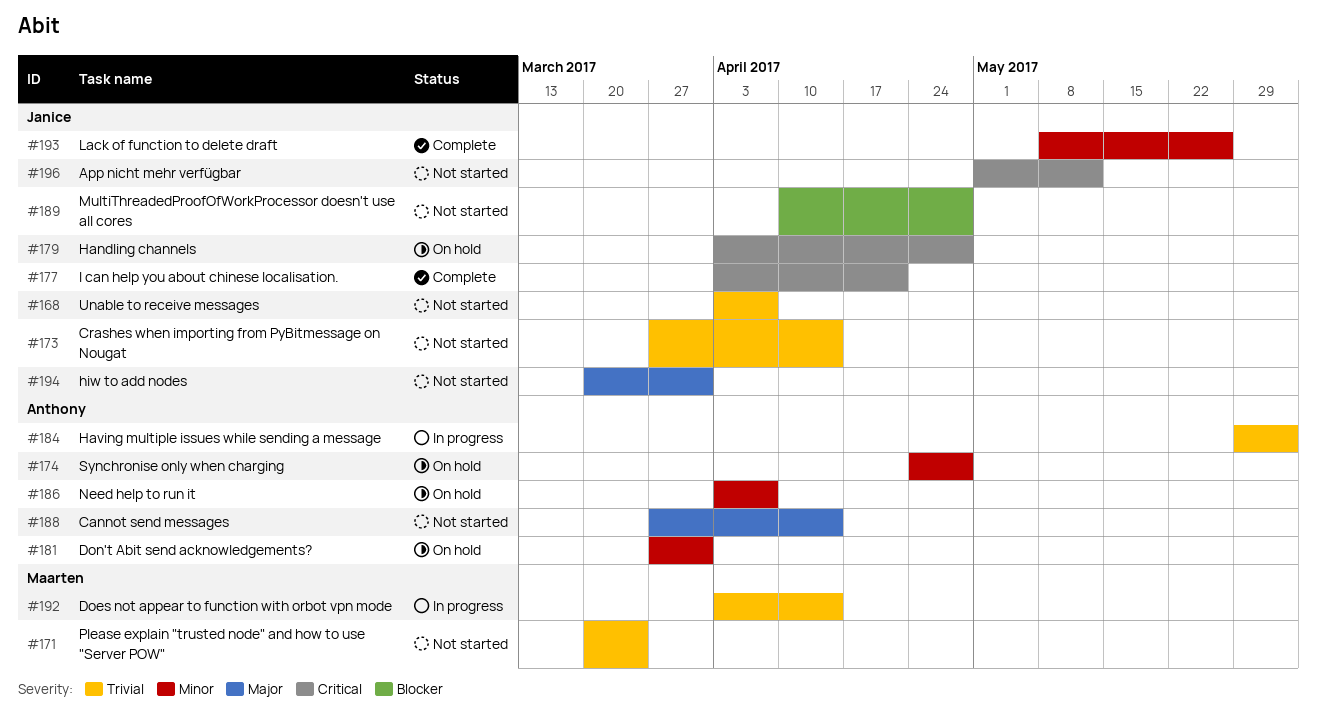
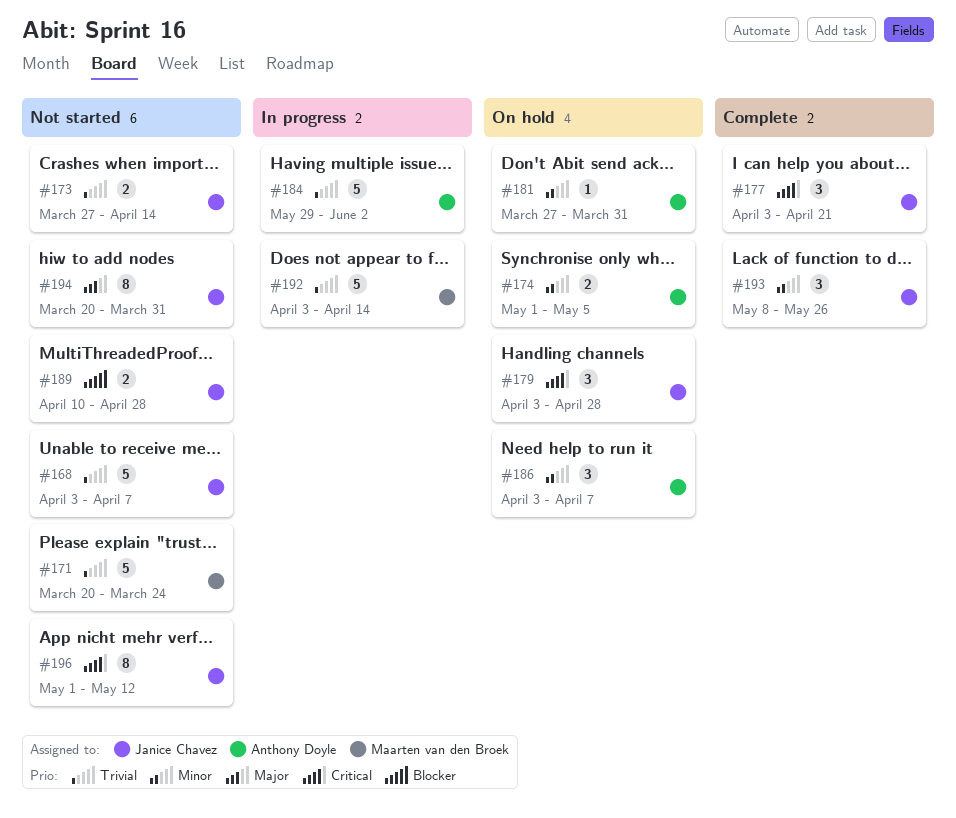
#174, start: Apr 24 -> May 1
#174, due: Apr 28 -> May 5
#188: present -> none

